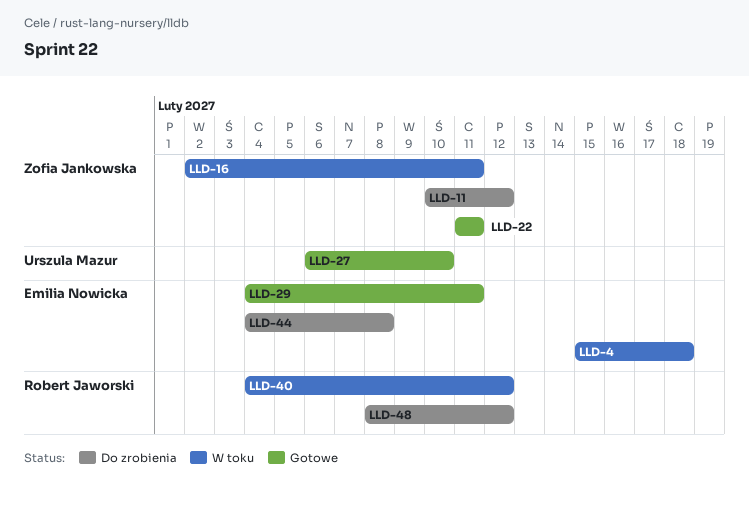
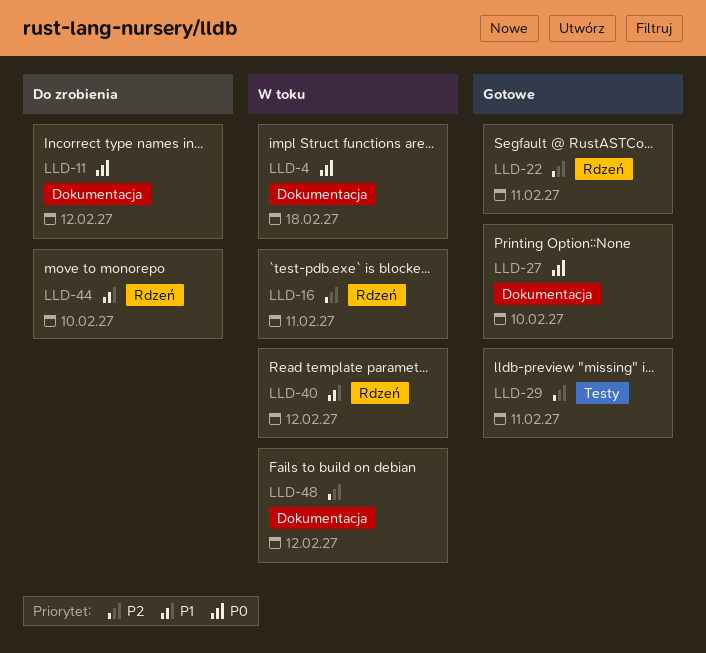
LLD-44, due: Feb 8 -> Feb 10
LLD-48, status: Do zrobienia -> W toku

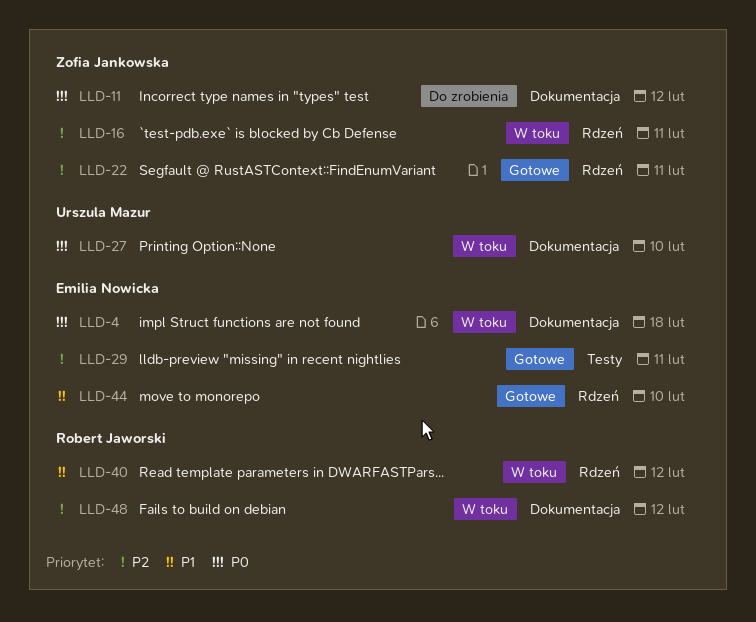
LLD-27, status: Gotowe -> W toku
LLD-44, status: Do zrobienia -> Gotowe

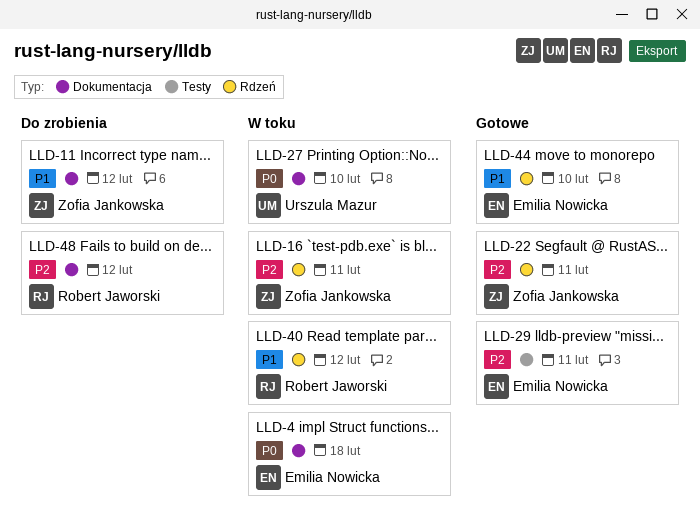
LLD-11, priority: P0 -> P1
LLD-48, status: W toku -> Do zrobienia

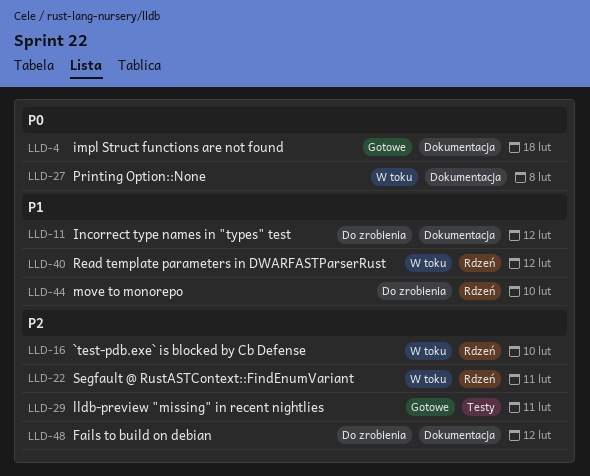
LLD-4, status: W toku -> Gotowe
LLD-16, due: Feb 11 -> Feb 10
LLD-22, status: Gotowe -> W toku
LLD-27, due: Feb 10 -> Feb 8
LLD-44, status: Gotowe -> Do zrobienia

